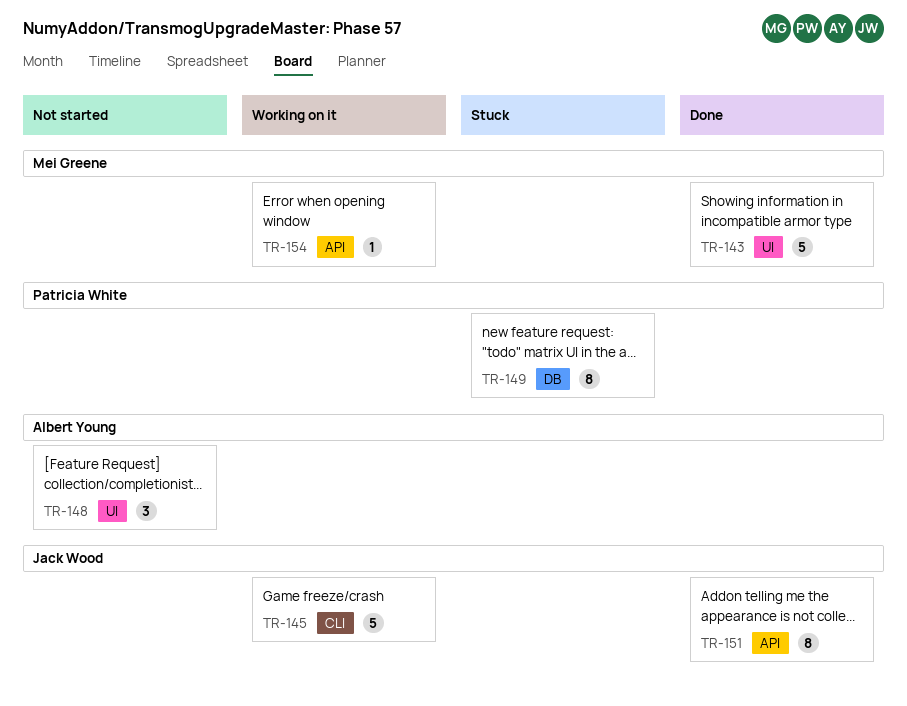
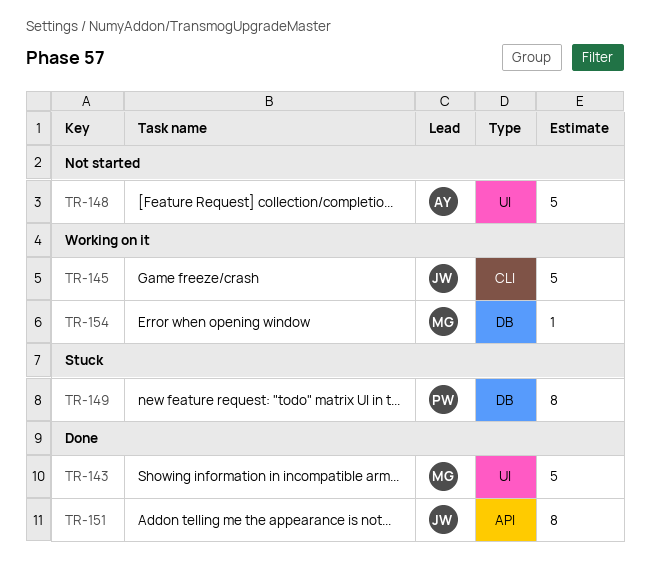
TR-148, estimate: 3 -> 5
TR-154, label: API -> DB

